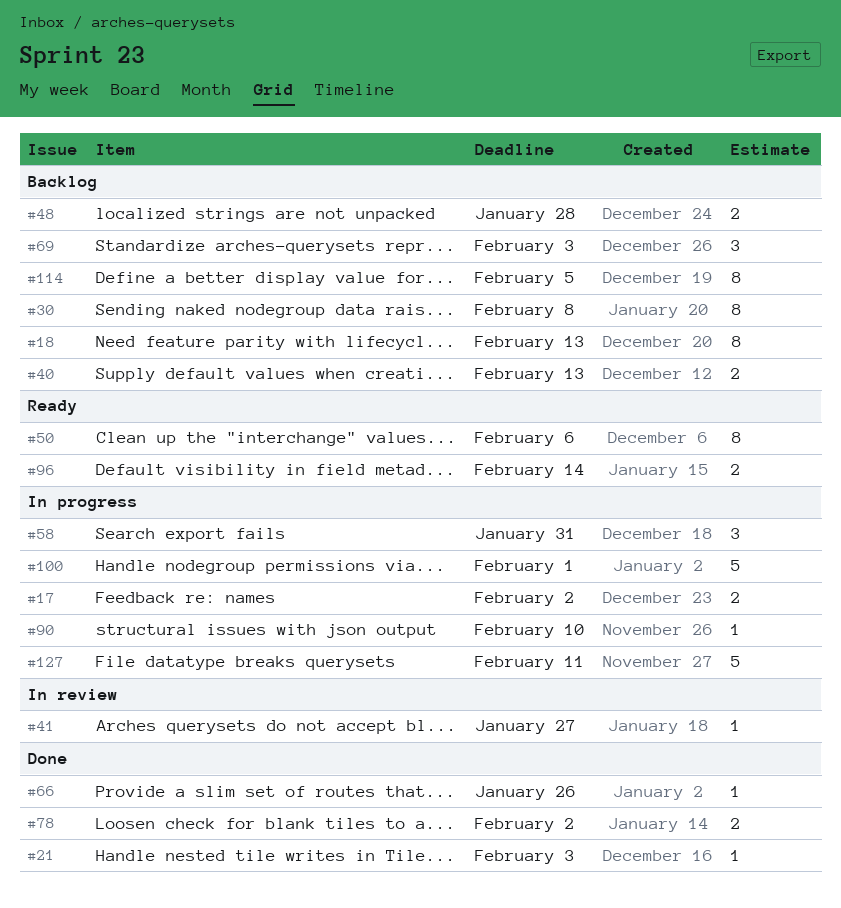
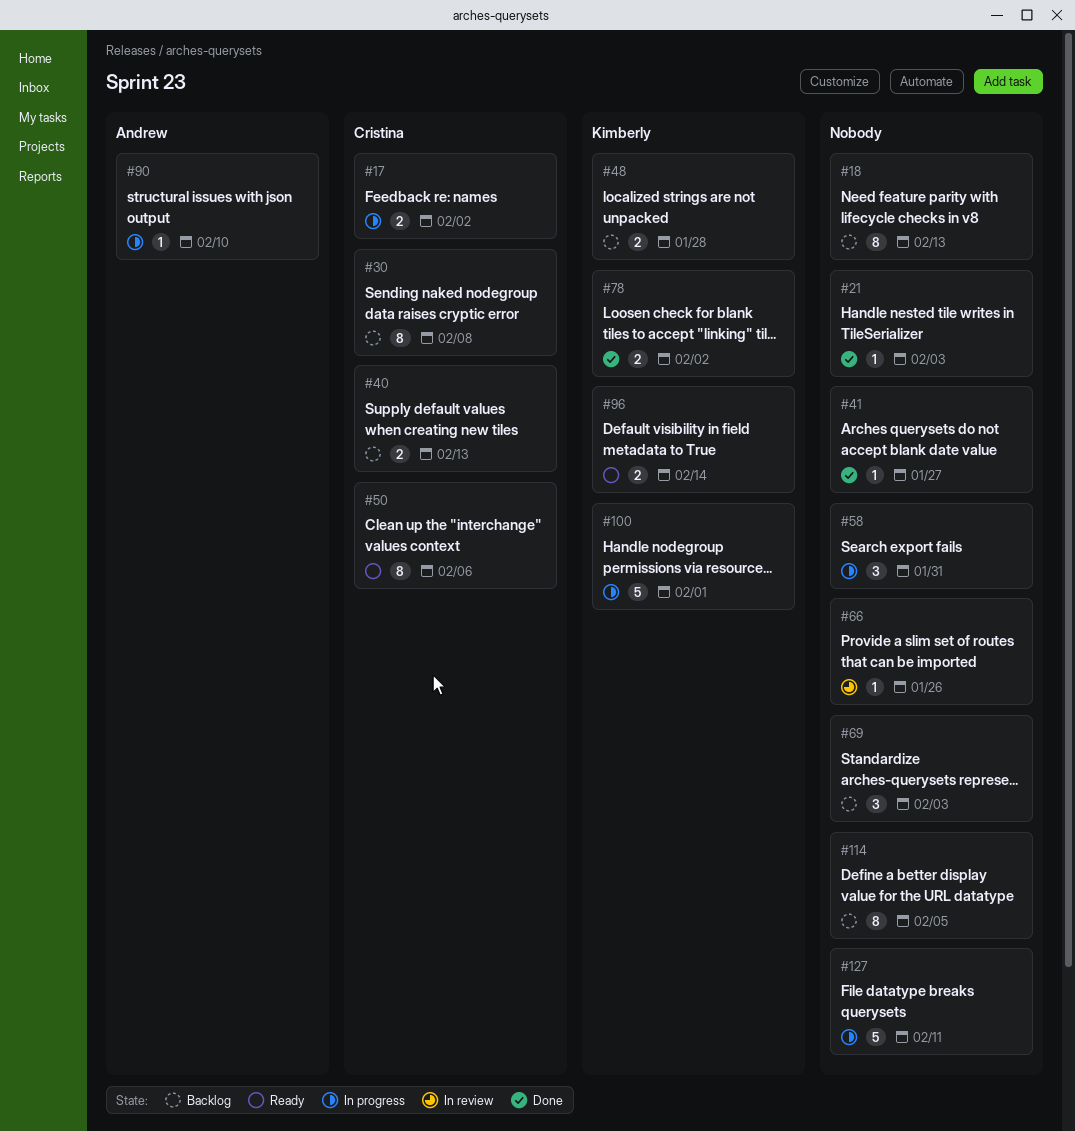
#41, status: In review -> Done
#66, status: Done -> In review

